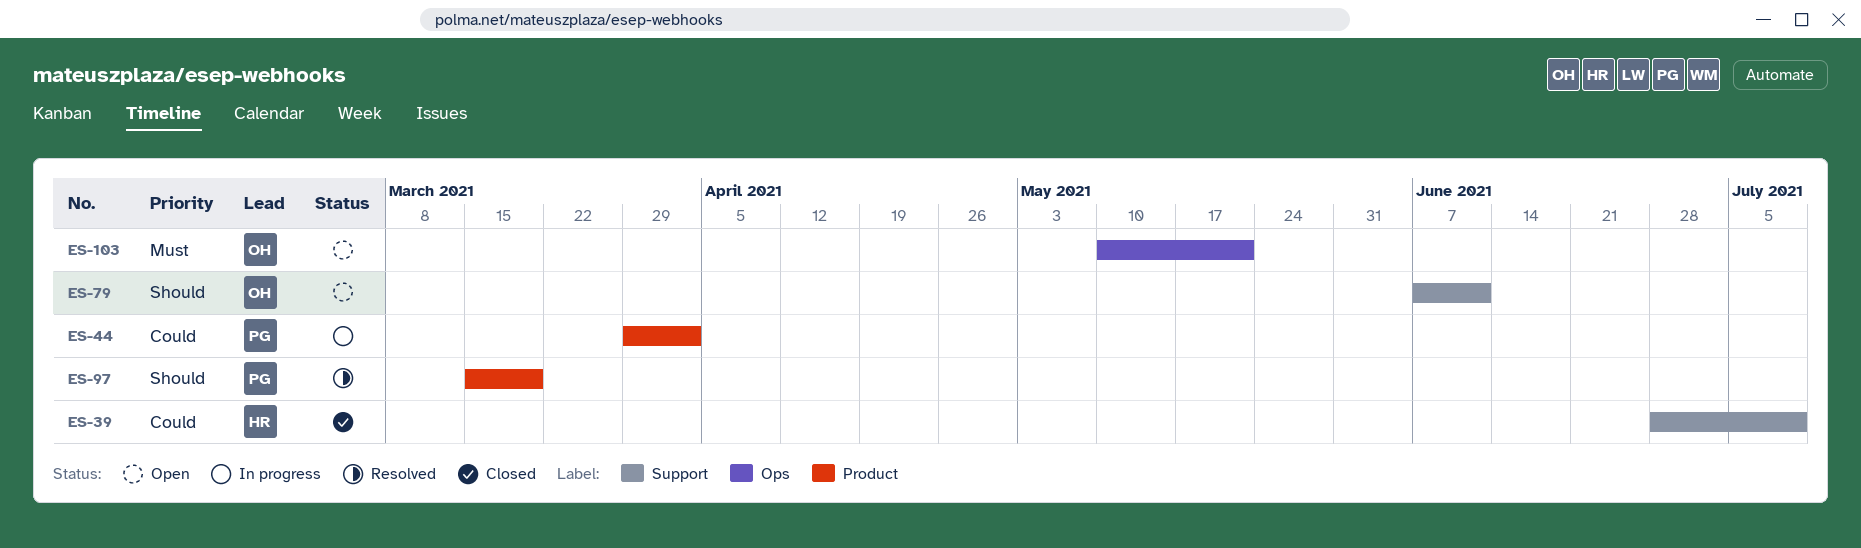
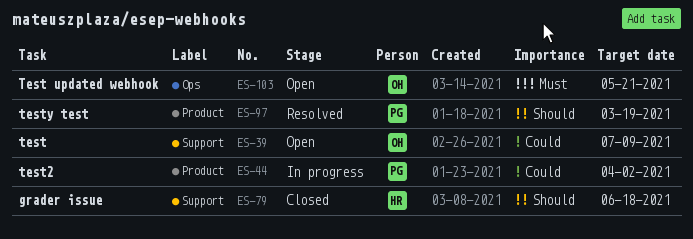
ES-39, status: Closed -> Open
ES-39, owner: HR -> OH
ES-79, status: Open -> Closed
ES-79, owner: OH -> HR
ES-79, due: Jun 11 -> Jun 18

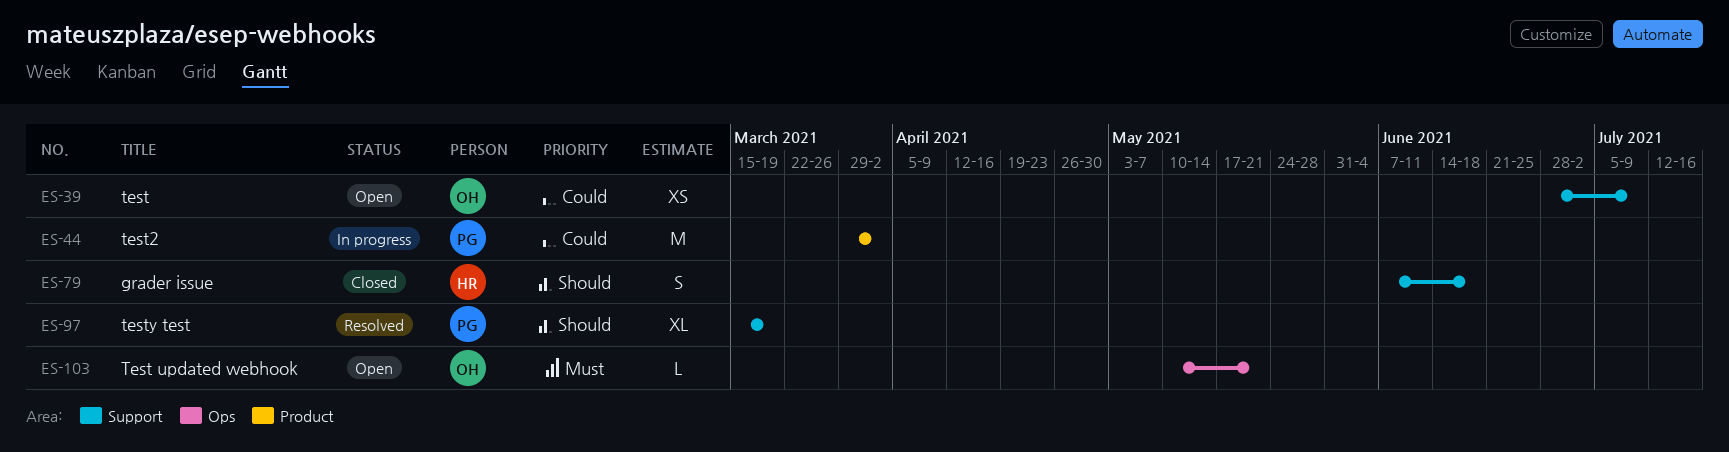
ES-97, label: Product -> Support

